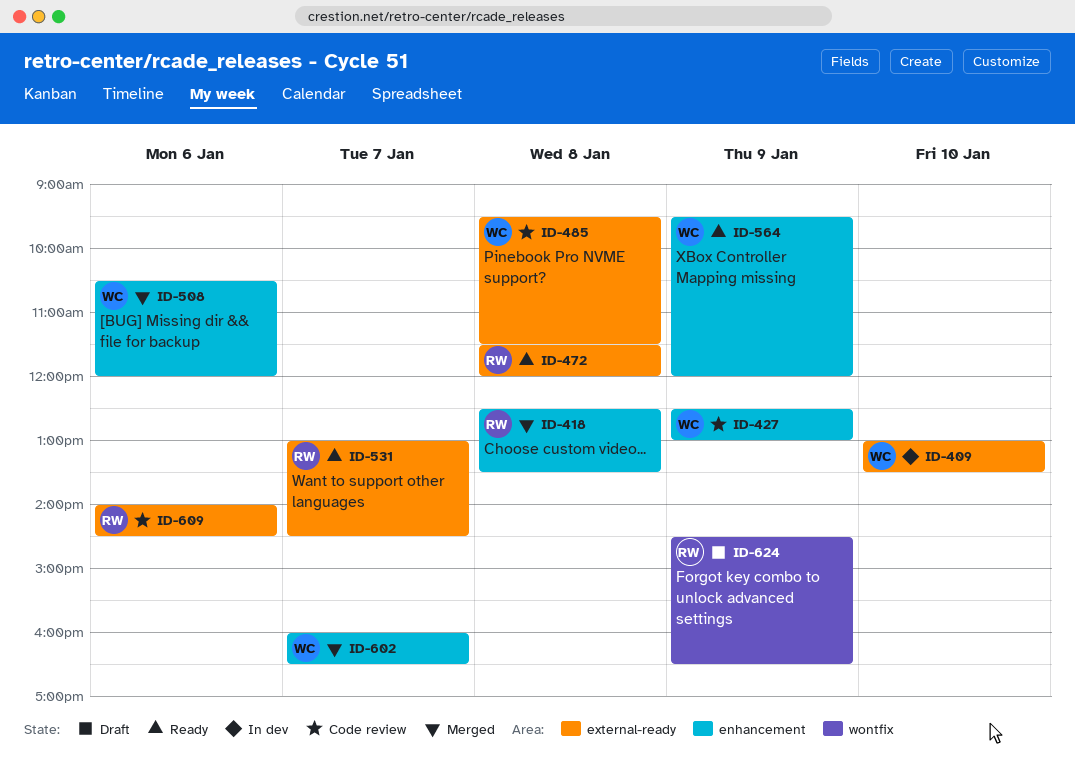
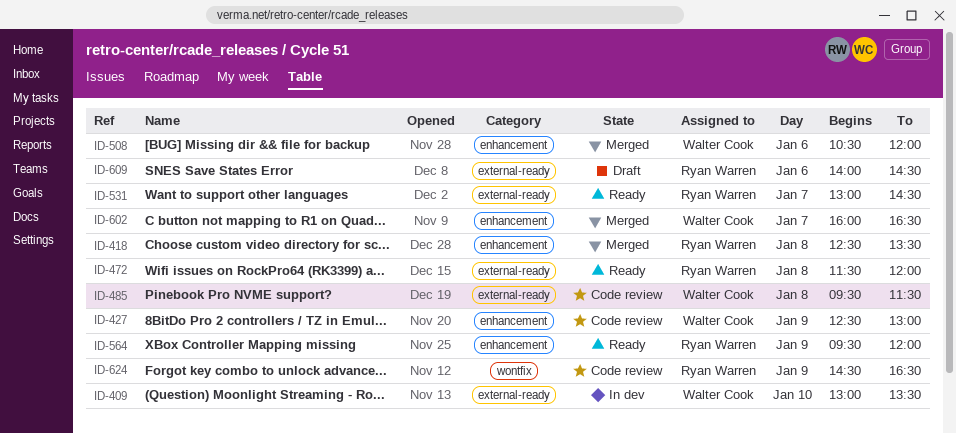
ID-564, owner: Walter Cook -> Ryan Warren
ID-609, status: Code review -> Draft
ID-624, status: Draft -> Code review

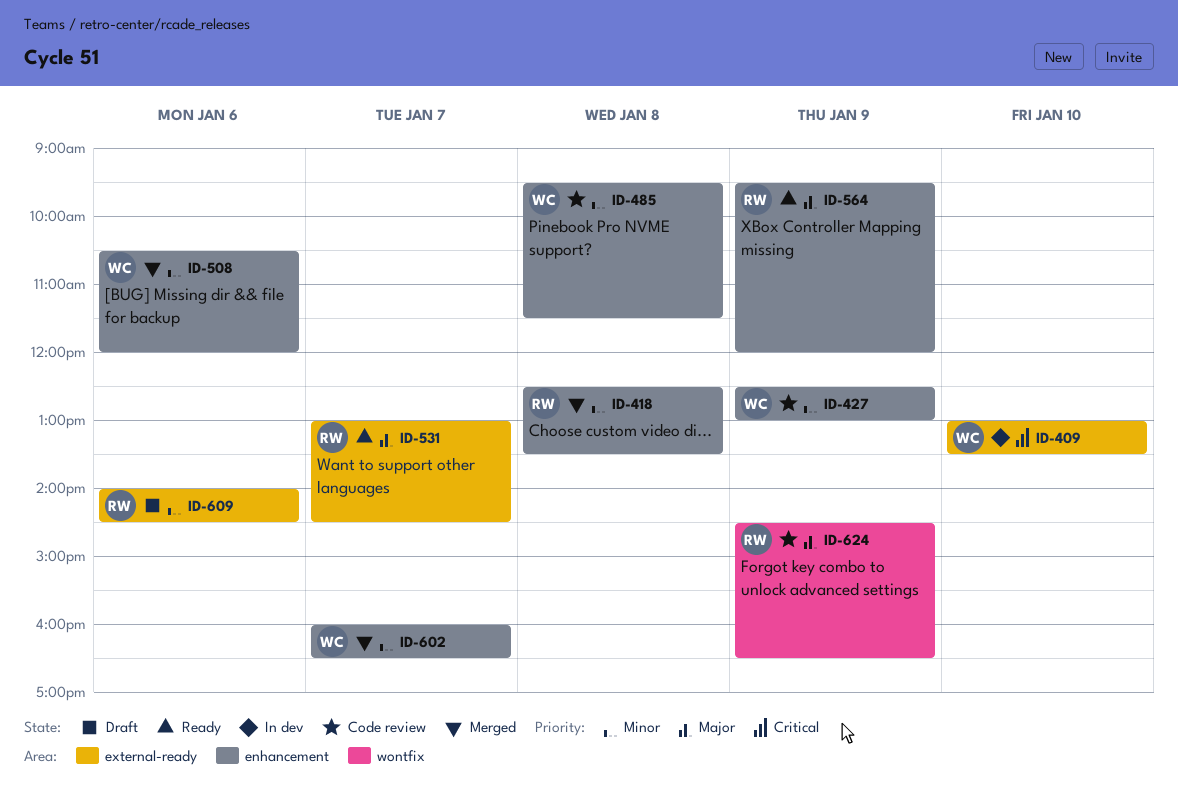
ID-472: present -> none
ID-485, label: external-ready -> enhancement

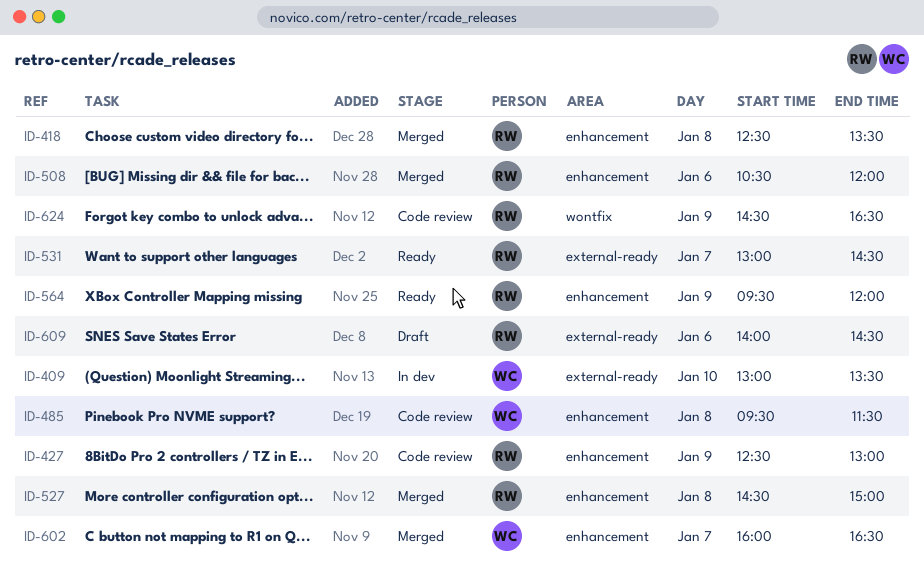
ID-427, owner: WC -> RW
ID-508, owner: WC -> RW
ID-527: none -> present

